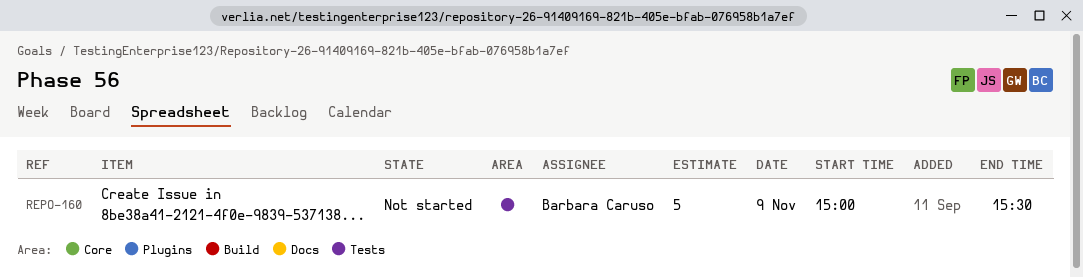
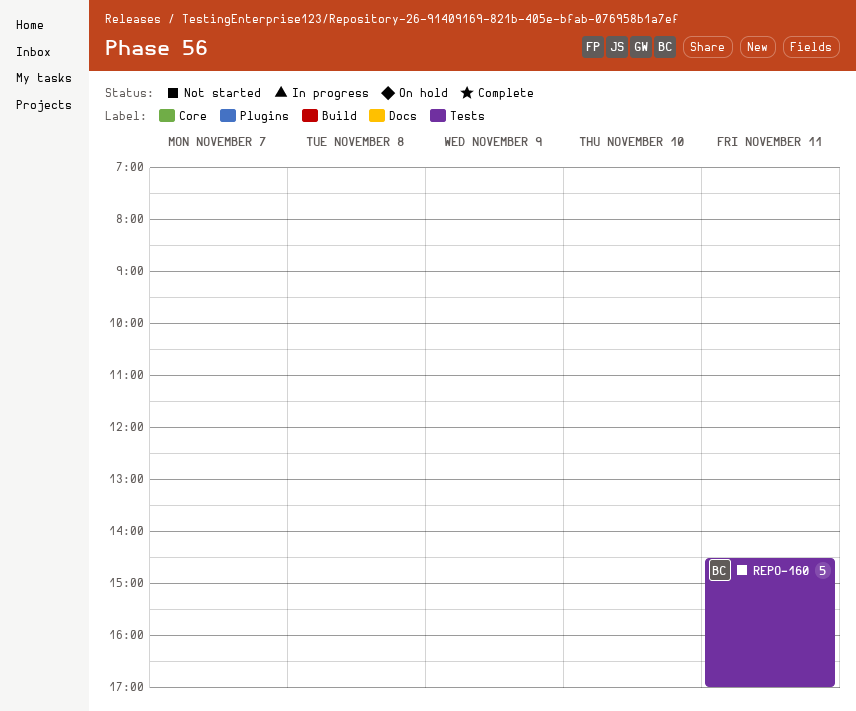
REPO-160, day: Nov 9 -> Nov 11
REPO-160, begins: 15:00 -> 14:30
REPO-160, ends: 15:30 -> 17:00

